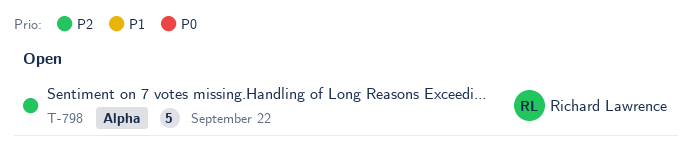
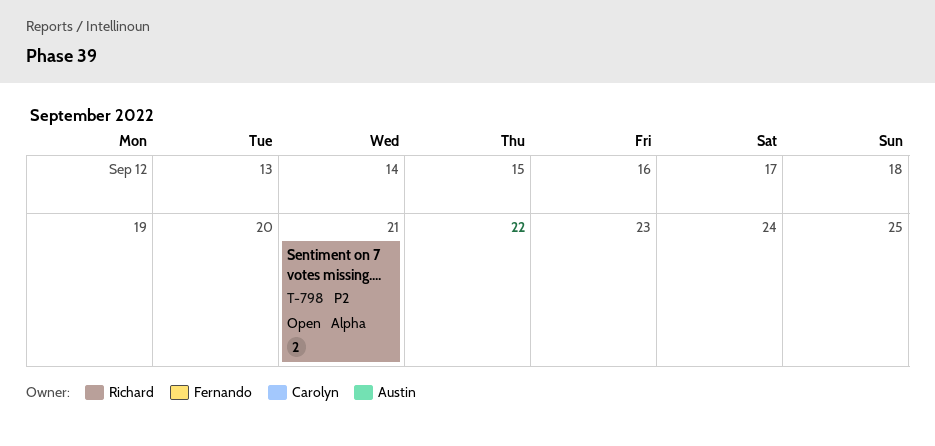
T-798, estimate: 5 -> 2
T-798, due: Sep 22 -> Sep 21

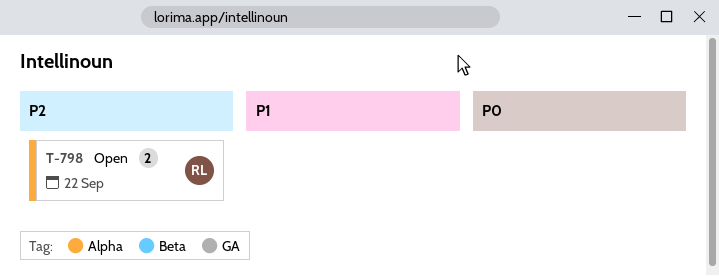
T-798, due: Sep 21 -> Sep 22

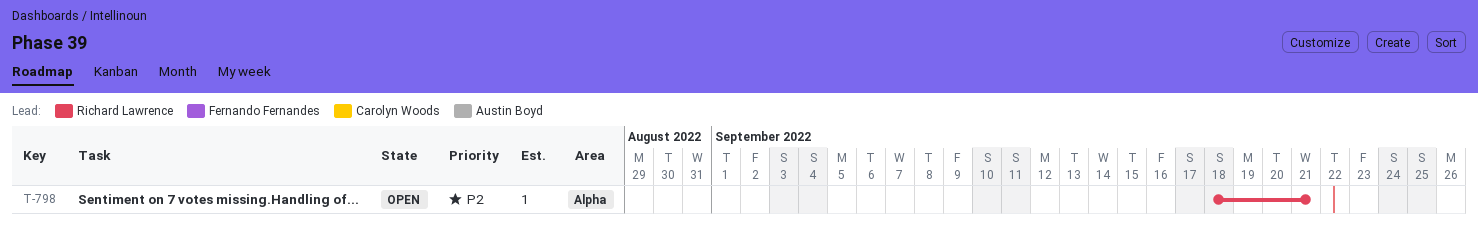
T-798, estimate: 2 -> 1
T-798, due: Sep 22 -> Sep 21

